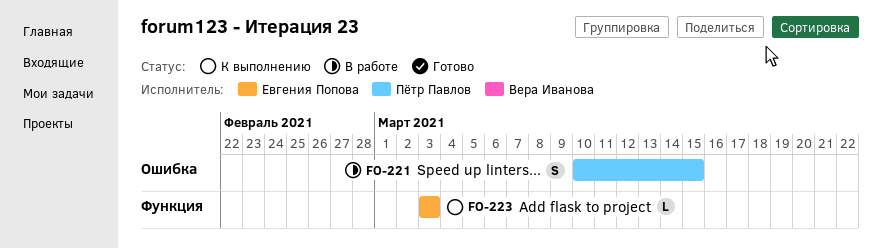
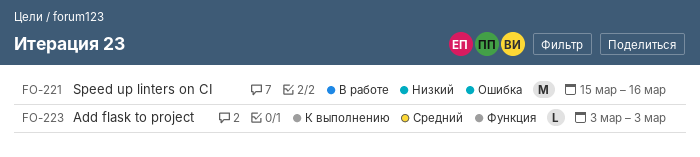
FO-221, estimate: S -> M
FO-221, start: Mar 10 -> Mar 15
FO-221, due: Mar 15 -> Mar 16

